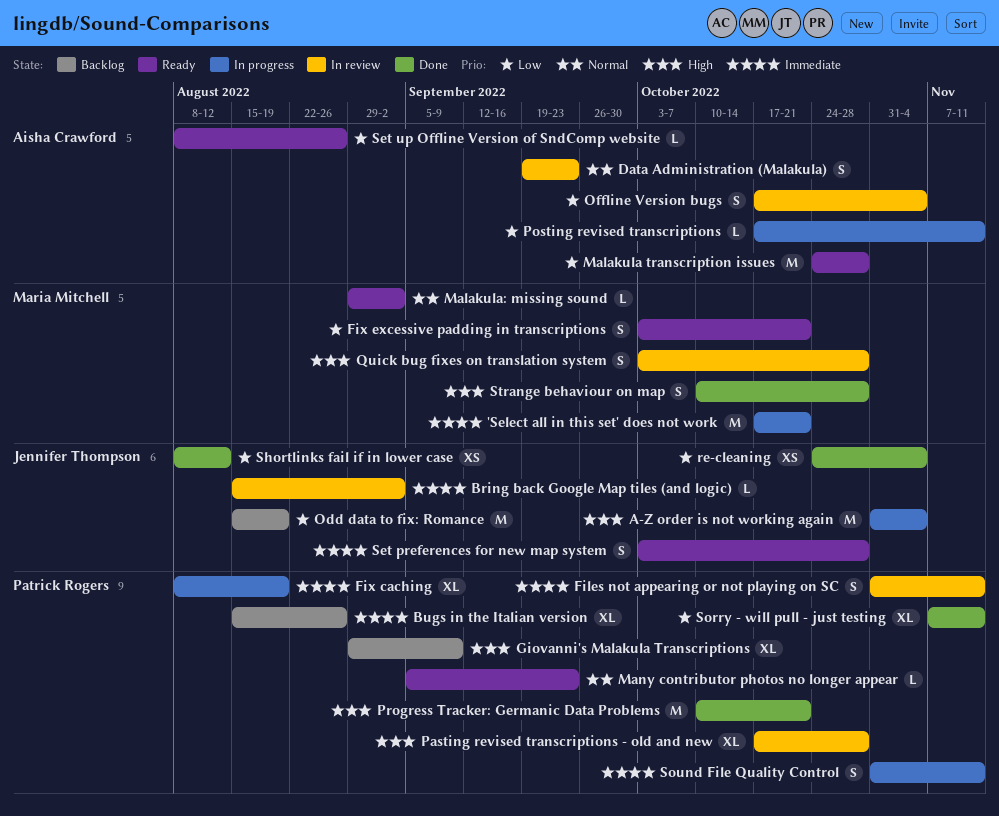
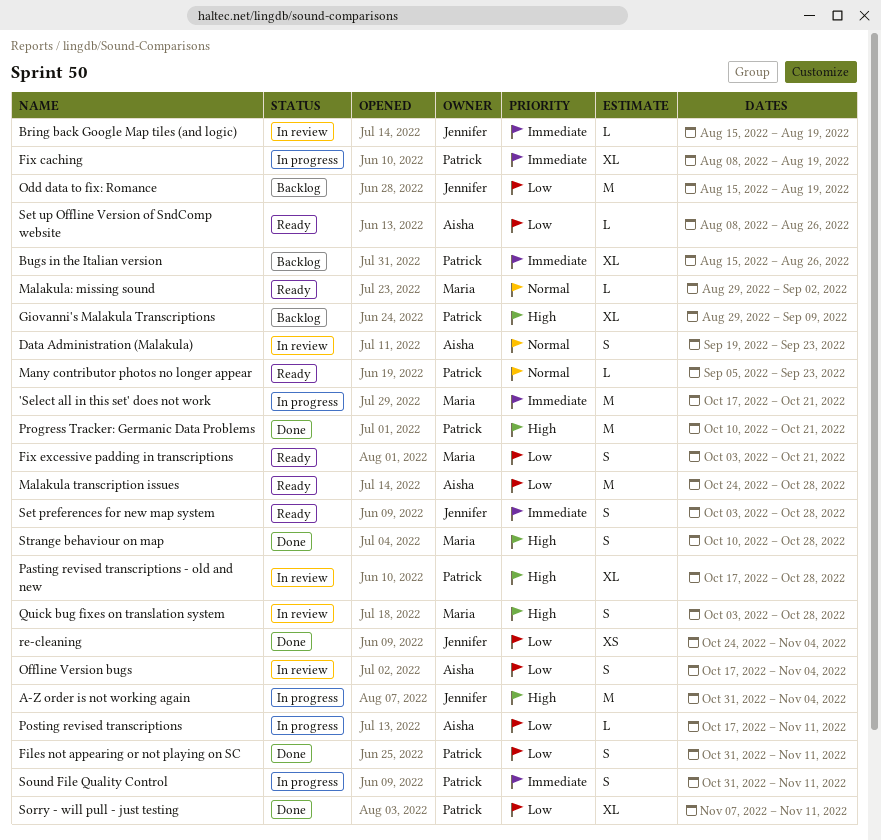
Bring back Google Map tiles (and logic), due: Sep 2 -> Aug 19
Files not appearing or not playing on SC, status: In review -> Done
Files not appearing or not playing on SC, priority: Immediate -> Low
Shortlinks fail if in lower case: present -> none

